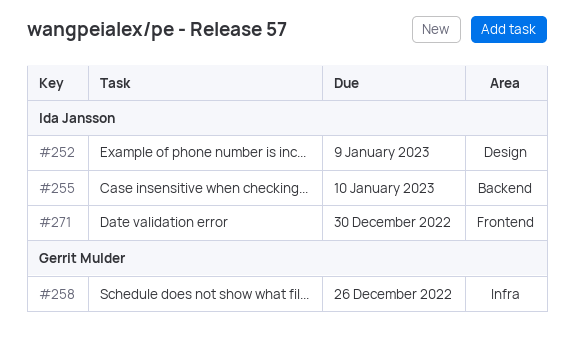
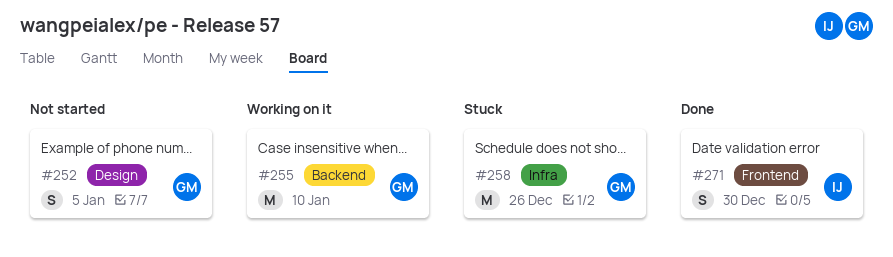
#252, owner: Ida Jansson -> Gerrit Mulder
#252, due: Jan 9 -> Jan 5
#255, owner: Ida Jansson -> Gerrit Mulder

